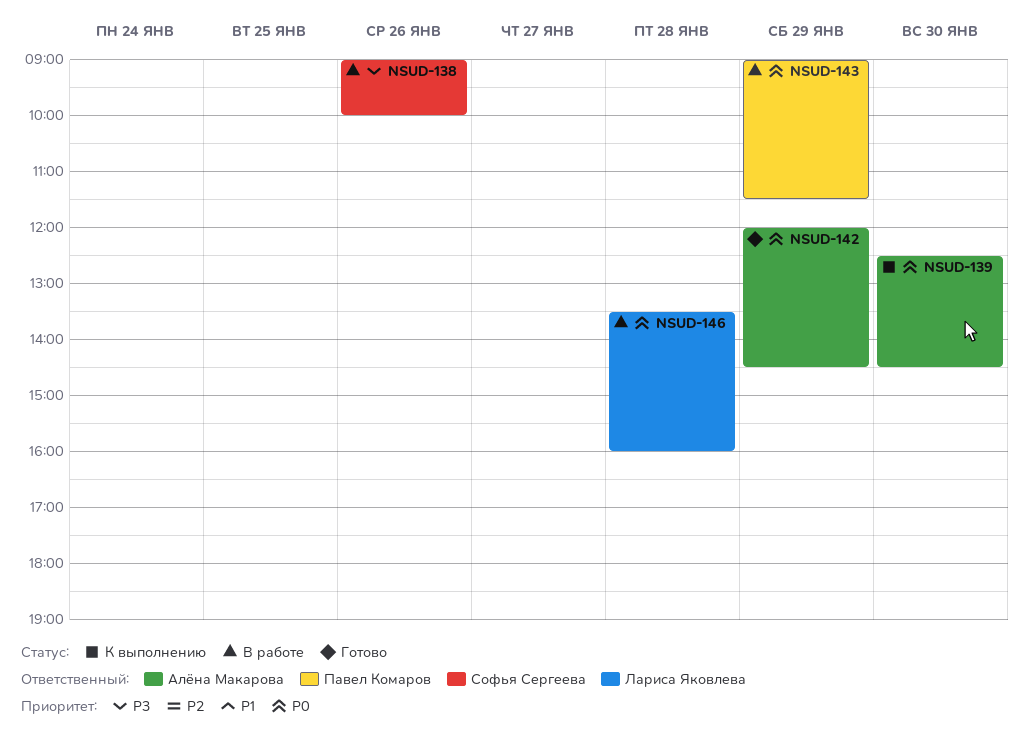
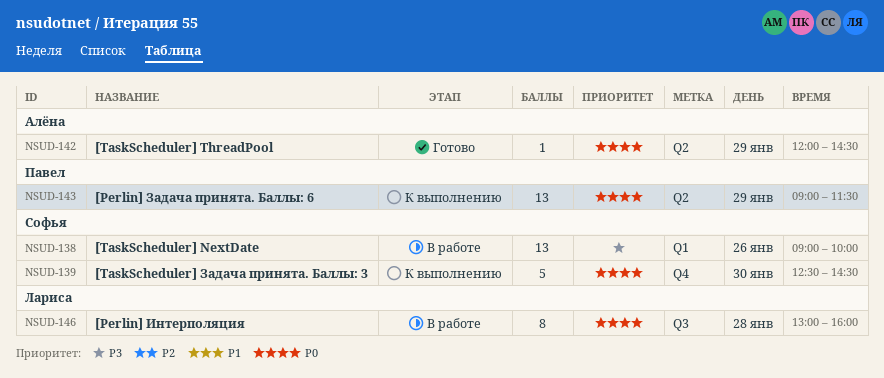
NSUD-139, owner: Алёна Макарова -> Софья Сергеева
NSUD-143, status: В работе -> К выполнению
NSUD-146, begins: 13:30 -> 13:00

